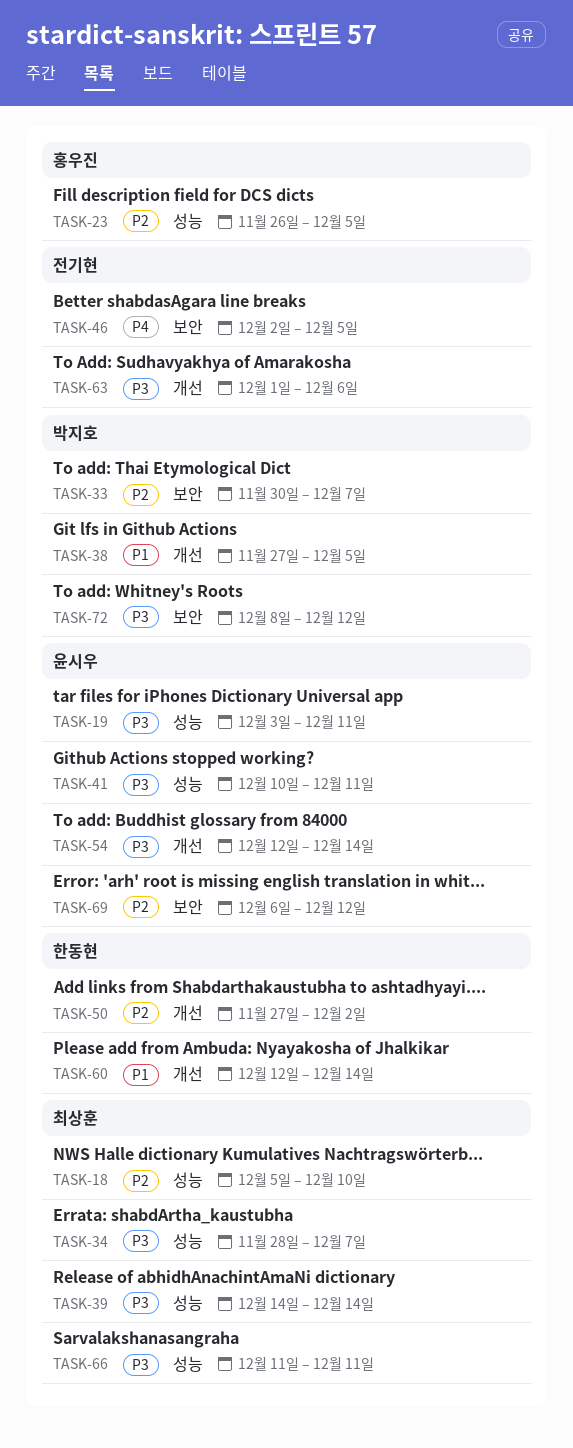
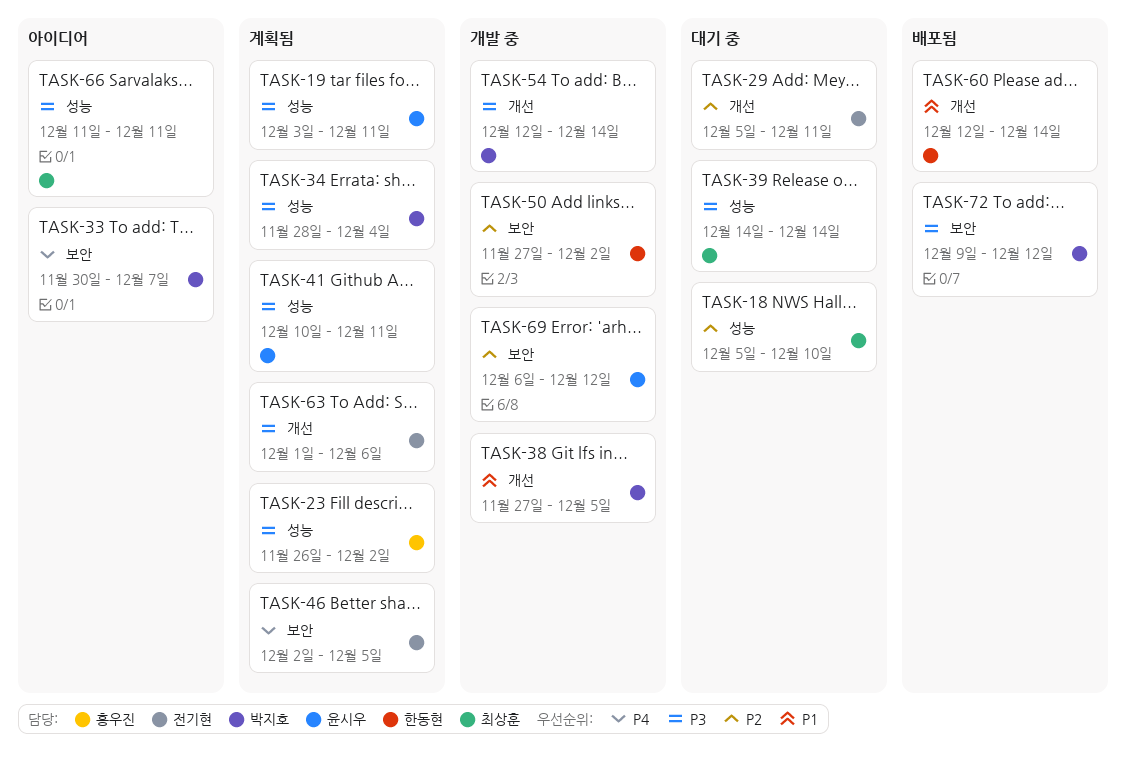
TASK-23, priority: P2 -> P3
TASK-23, due: Dec 5 -> Dec 2
TASK-29: none -> present
TASK-33, priority: P2 -> P4
TASK-34, owner: 최상훈 -> 박지호
TASK-34, due: Dec 7 -> Dec 4
TASK-50, label: 개선 -> 보안
TASK-54, owner: 윤시우 -> 박지호
TASK-72, start: Dec 8 -> Dec 9

